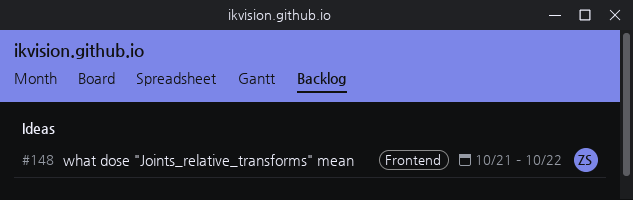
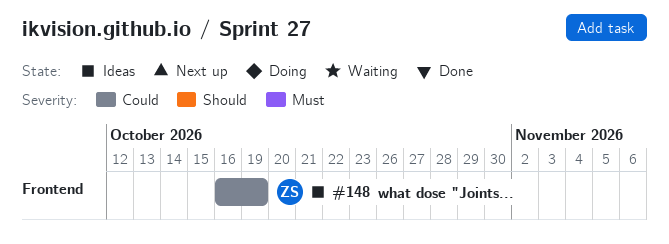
#148, start: Oct 21 -> Oct 16
#148, due: Oct 22 -> Oct 19

